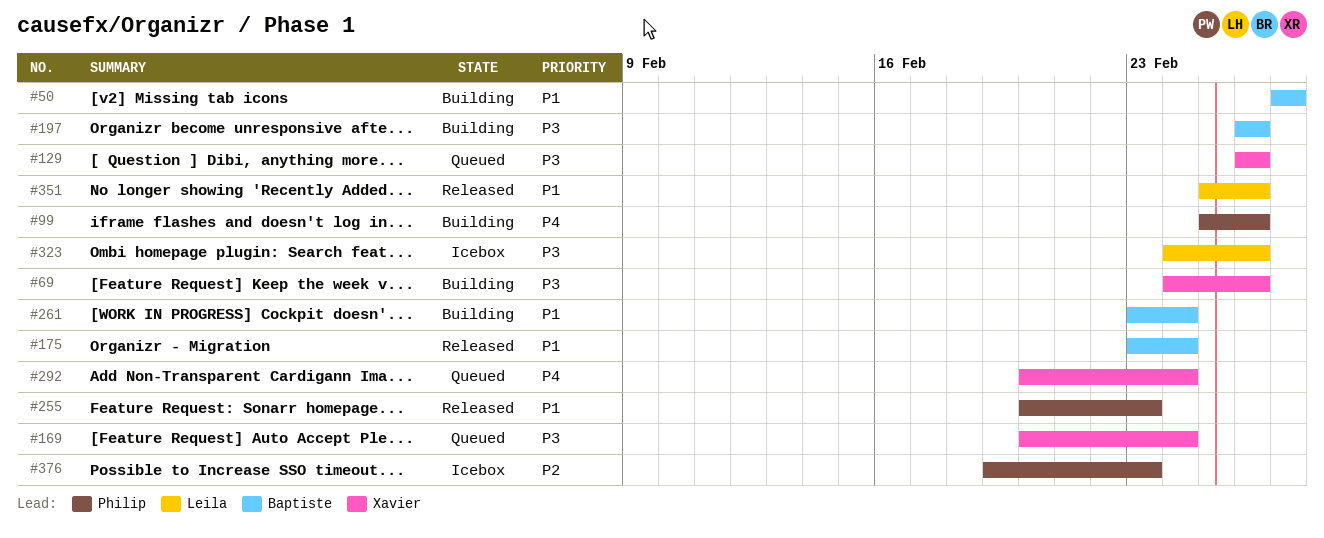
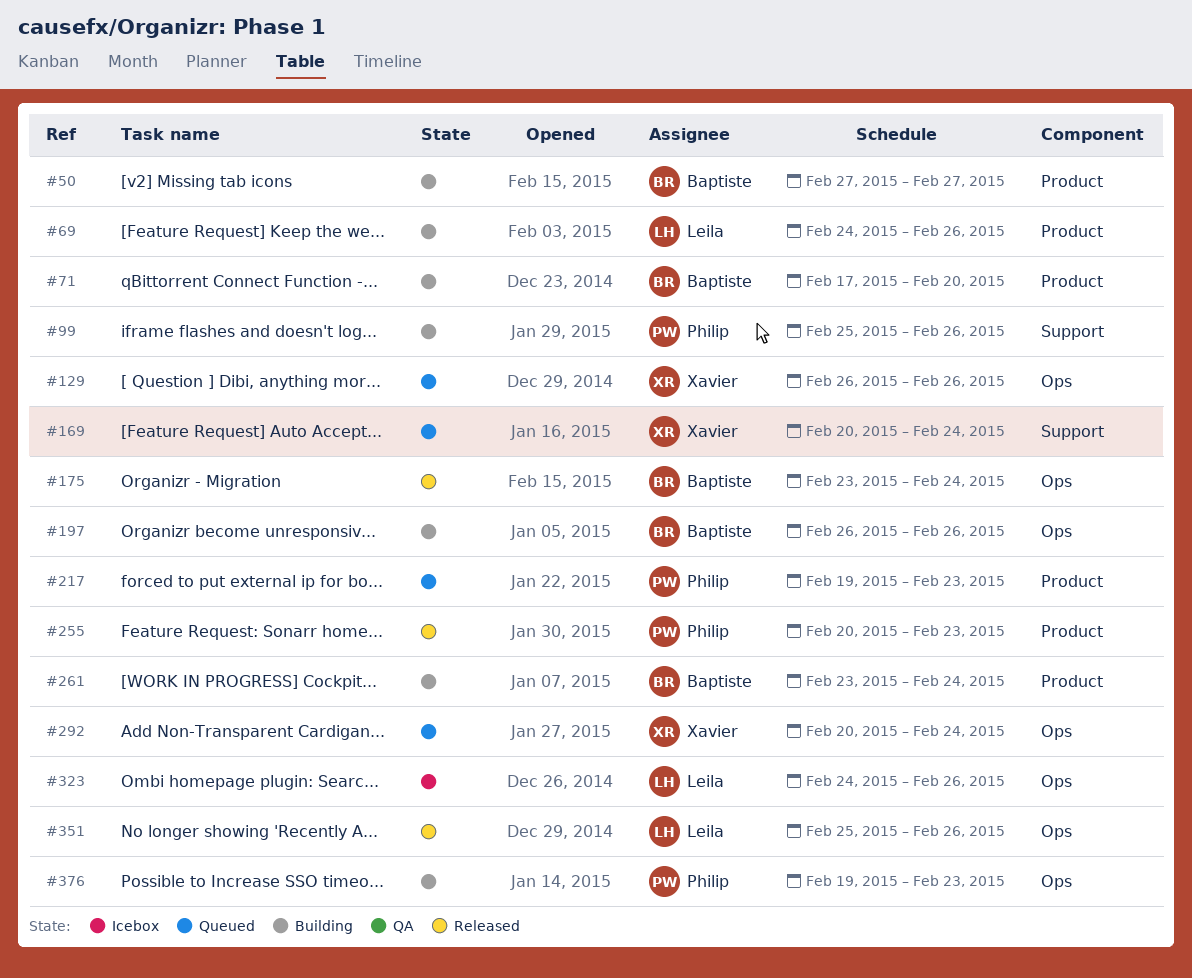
#69, owner: Xavier -> Leila
#71: none -> present
#217: none -> present
#376, status: Icebox -> Building

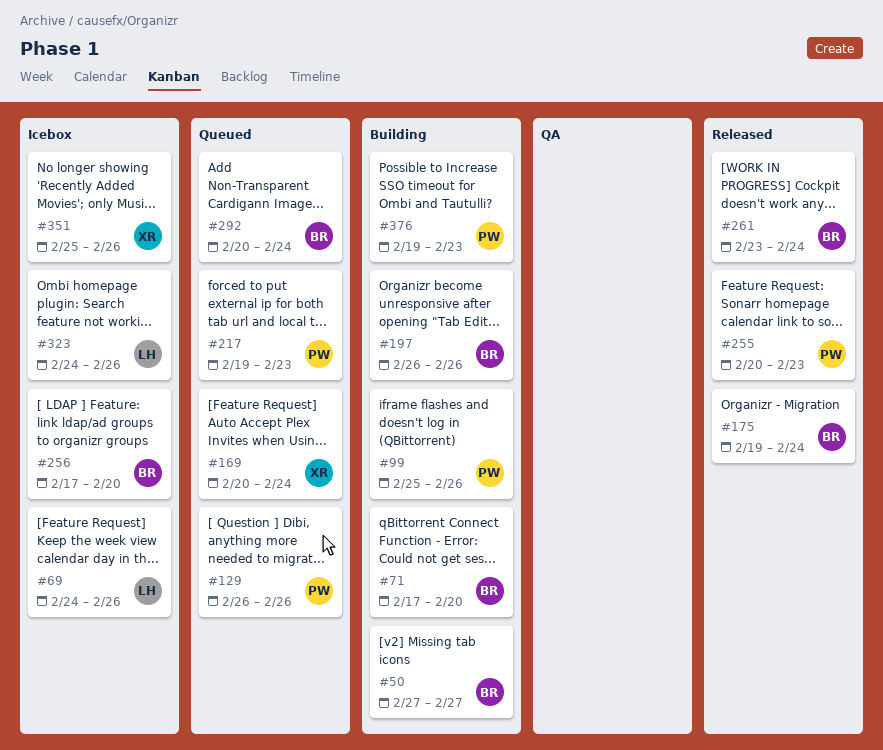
#69, status: Building -> Icebox
#129, owner: Xavier -> Philip
#175, start: Feb 23 -> Feb 19
#256: none -> present
#261, status: Building -> Released
#292, owner: Xavier -> Baptiste
#351, status: Released -> Icebox
#351, owner: Leila -> Xavier

